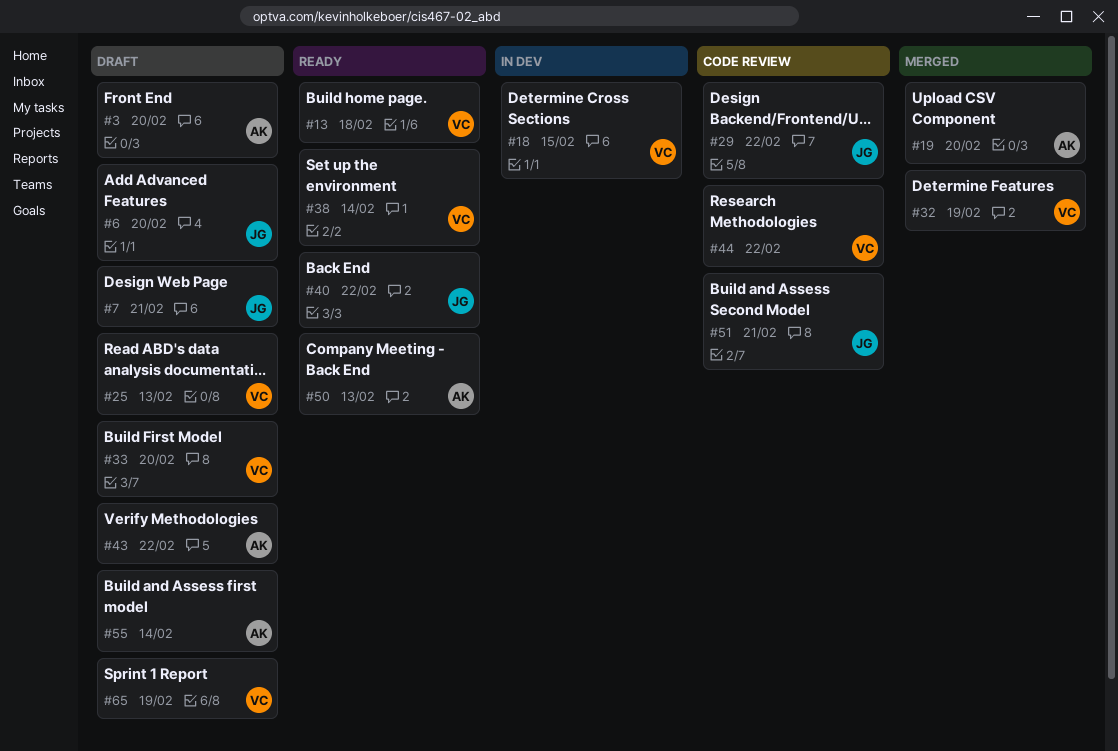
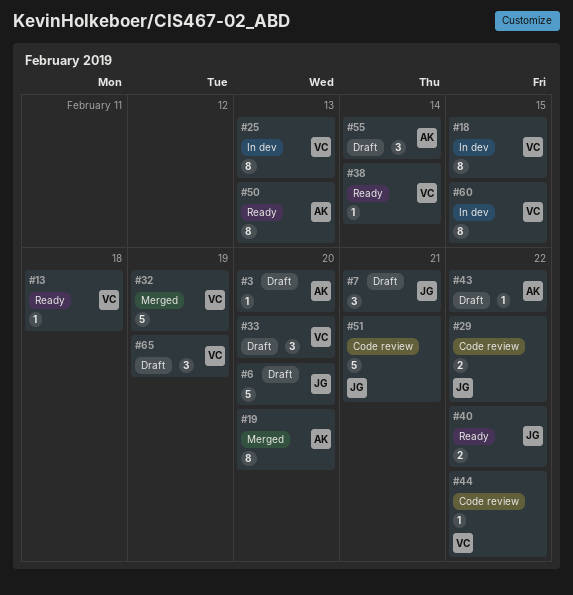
#25, status: Draft -> In dev
#60: none -> present

